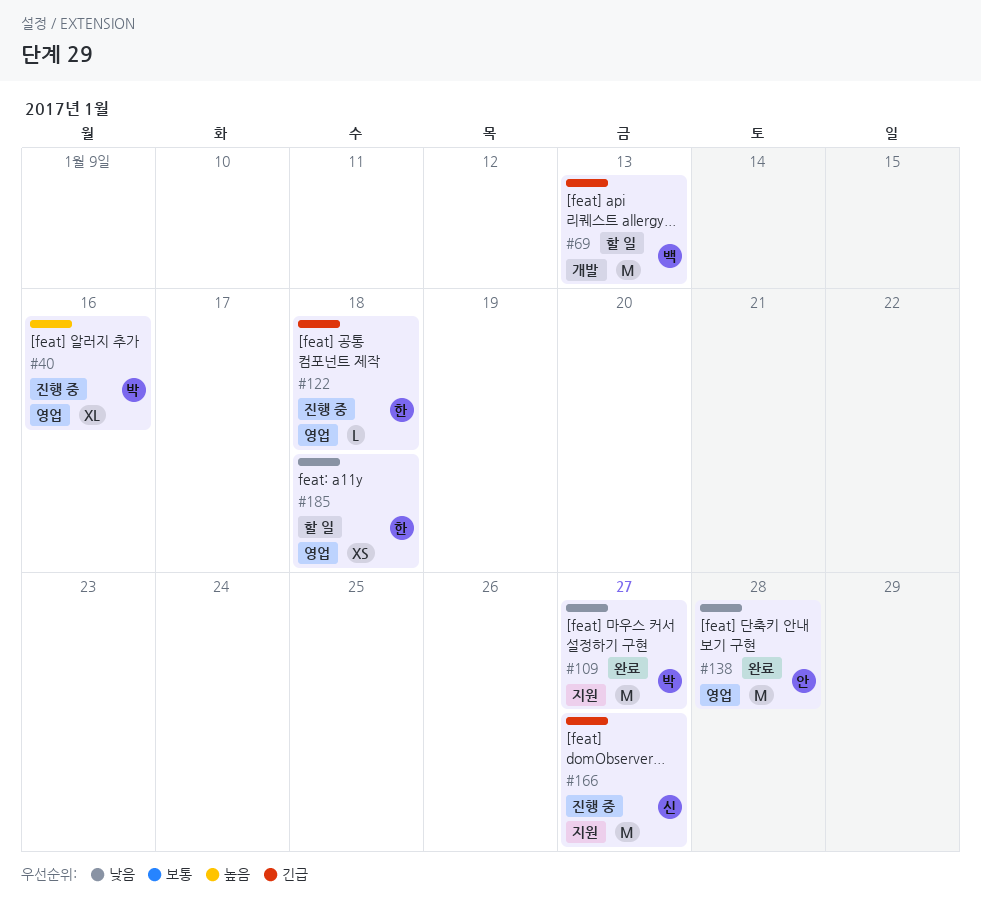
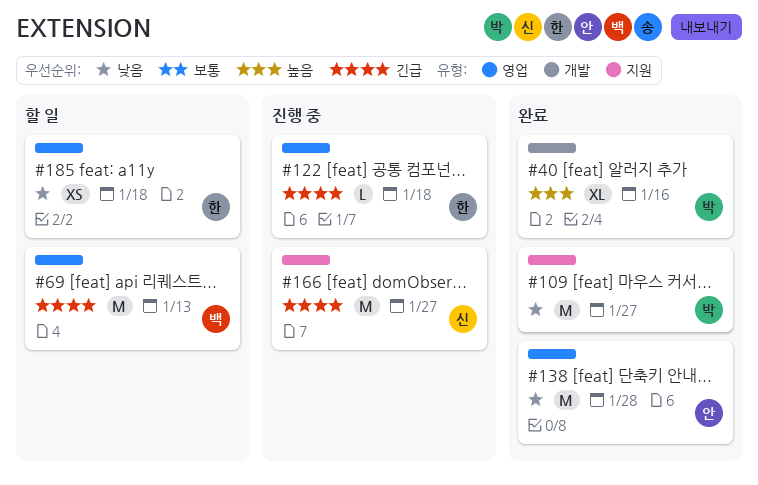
#40, status: 진행 중 -> 완료
#40, label: 영업 -> 개발
#69, label: 개발 -> 영업

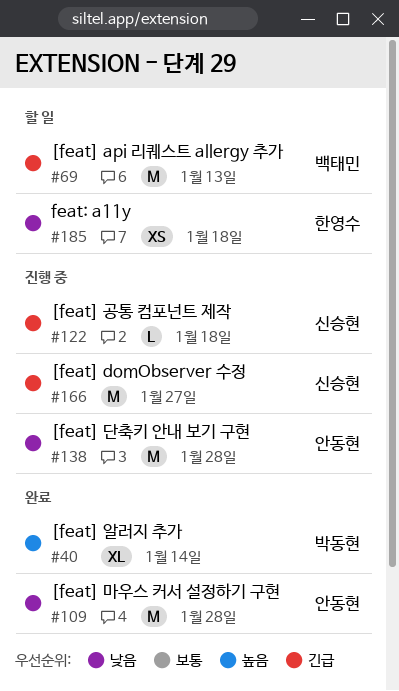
#40, due: Jan 16 -> Jan 14
#109, owner: 박동현 -> 안동현
#109, due: Jan 27 -> Jan 28
#122, owner: 한영수 -> 신승현
#138, status: 완료 -> 진행 중

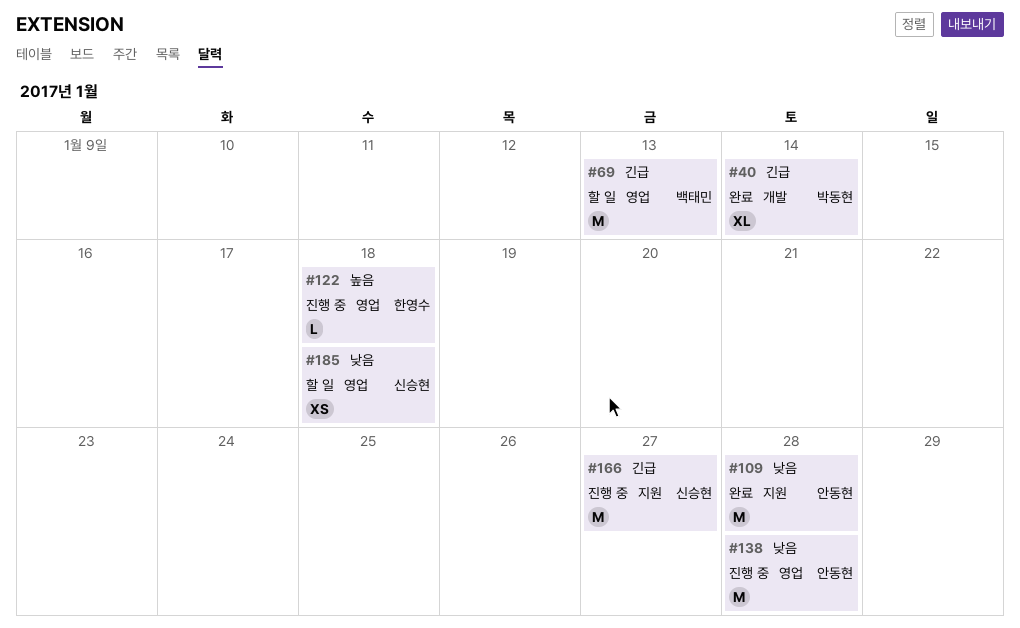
#40, priority: 높음 -> 긴급
#122, owner: 신승현 -> 한영수
#122, priority: 긴급 -> 높음
#185, owner: 한영수 -> 신승현

